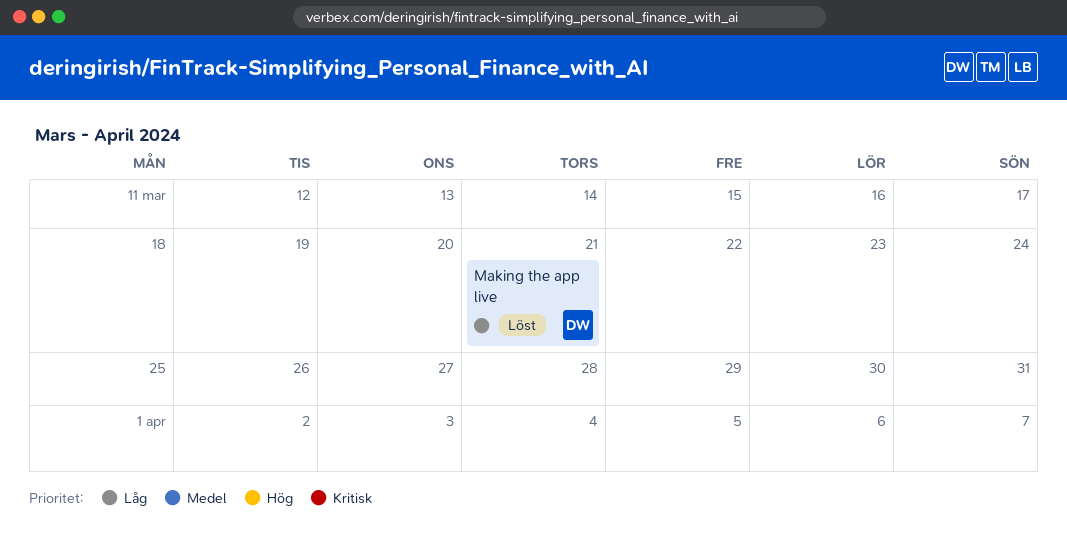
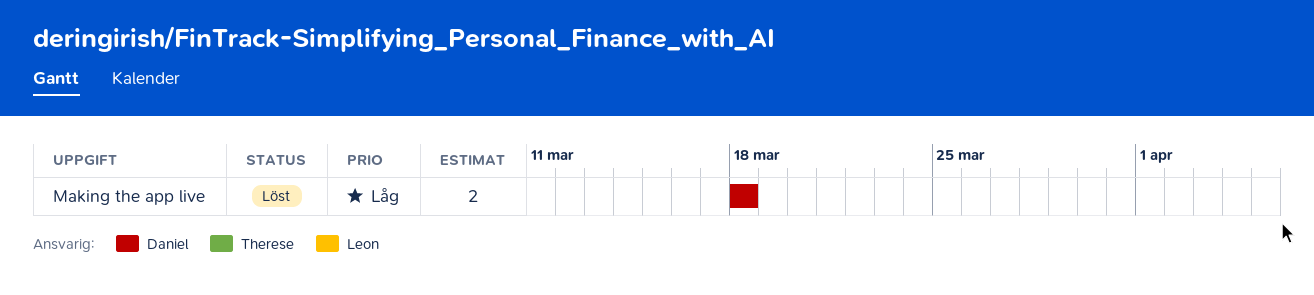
Making the app live, due: Mar 21 -> Mar 18

